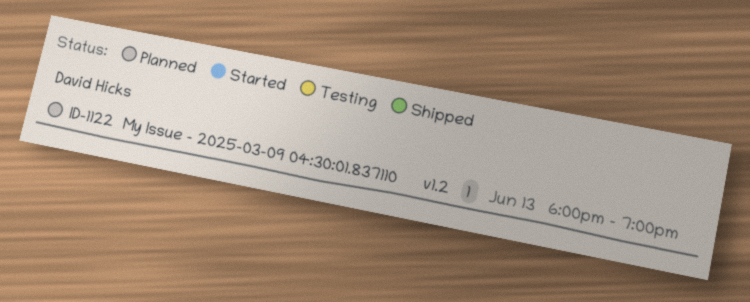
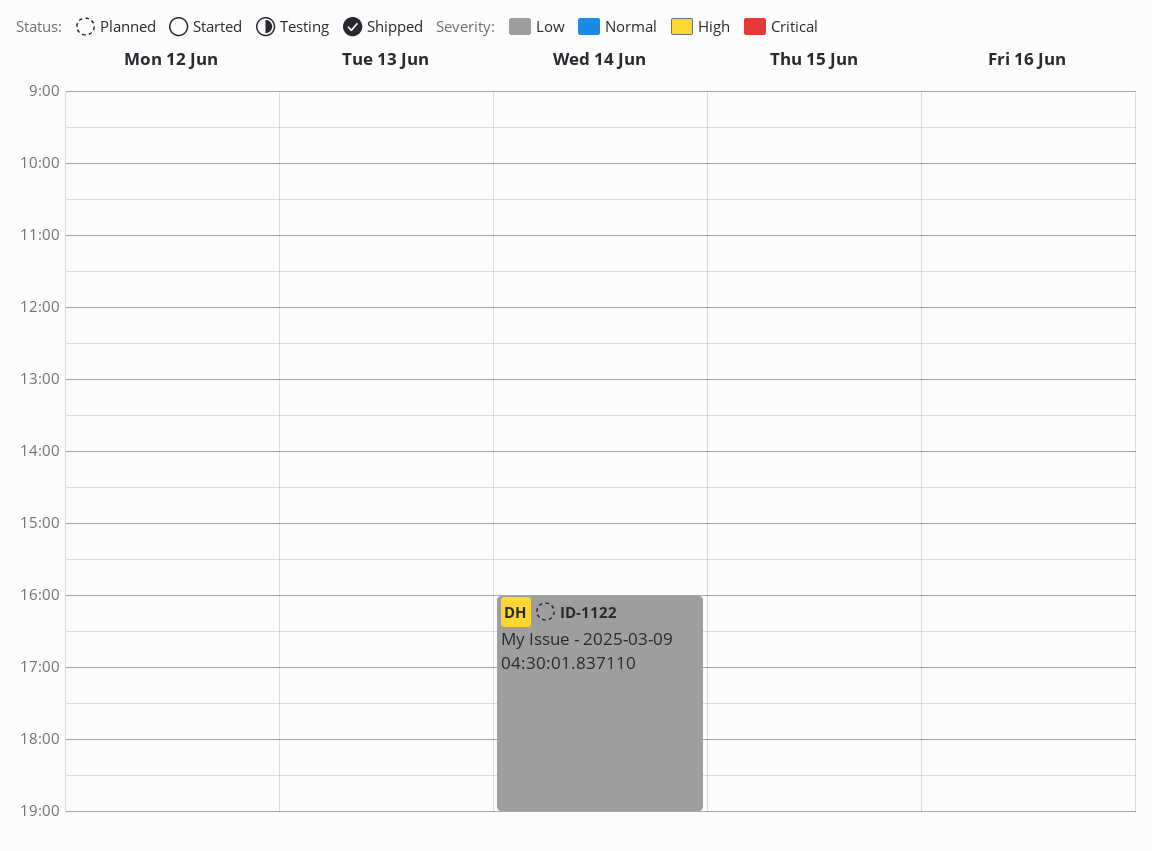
ID-1122, day: Jun 13 -> Jun 14
ID-1122, begins: 18:00 -> 16:00

